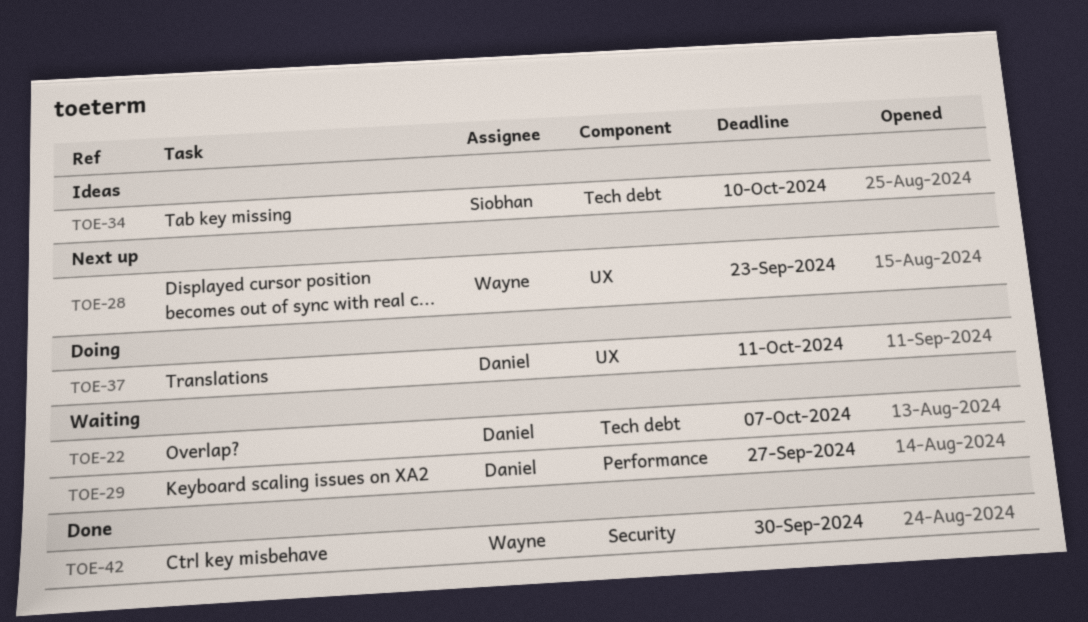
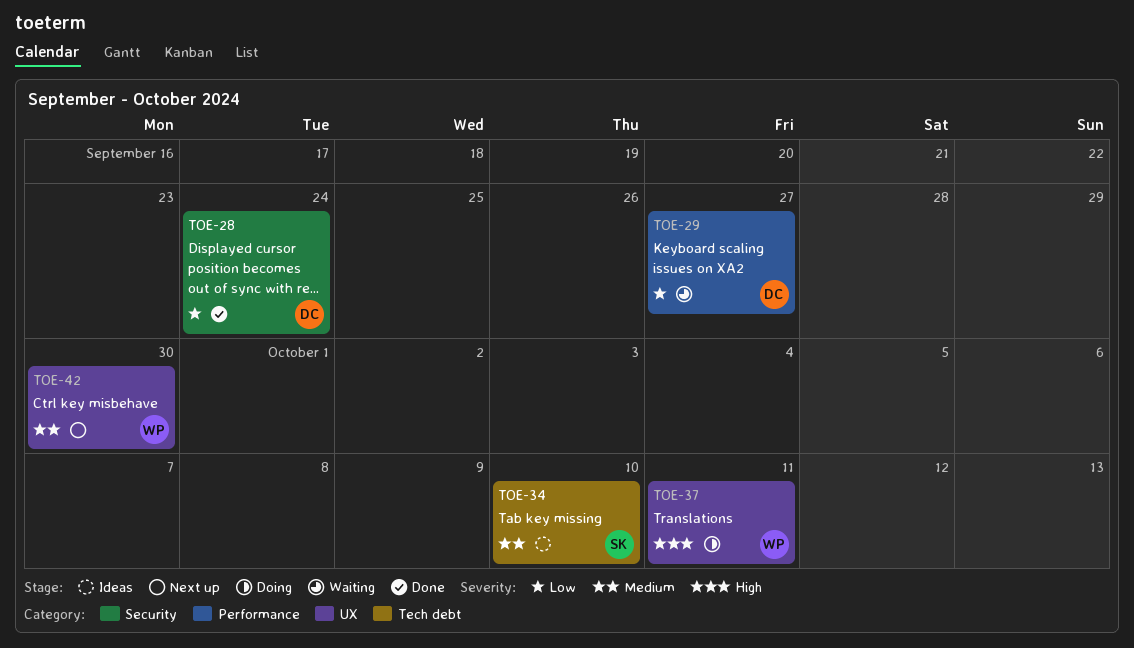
TOE-22: present -> none
TOE-28, status: Next up -> Done
TOE-28, owner: Wayne -> Daniel
TOE-28, label: UX -> Security
TOE-28, due: Sep 23 -> Sep 24
TOE-37, owner: Daniel -> Wayne
TOE-42, status: Done -> Next up
TOE-42, label: Security -> UX

